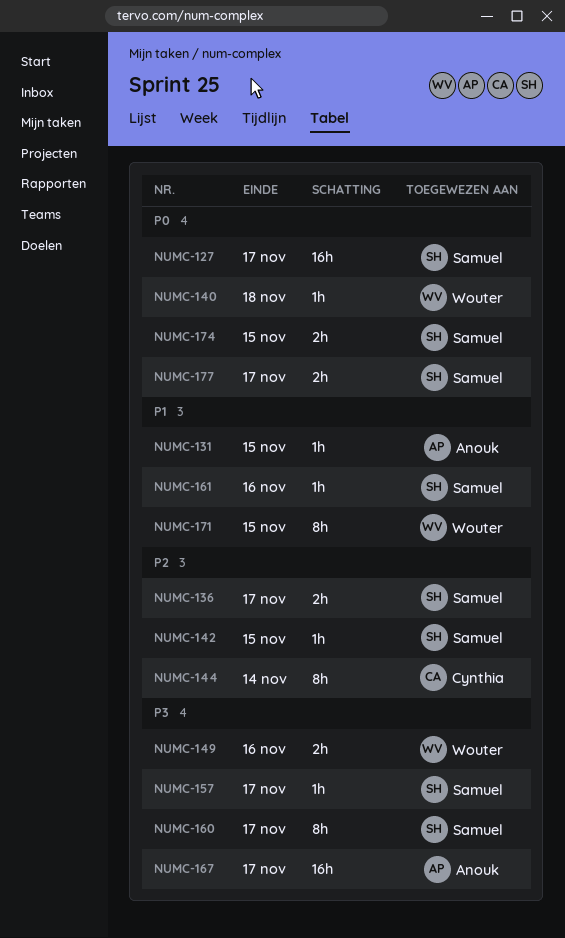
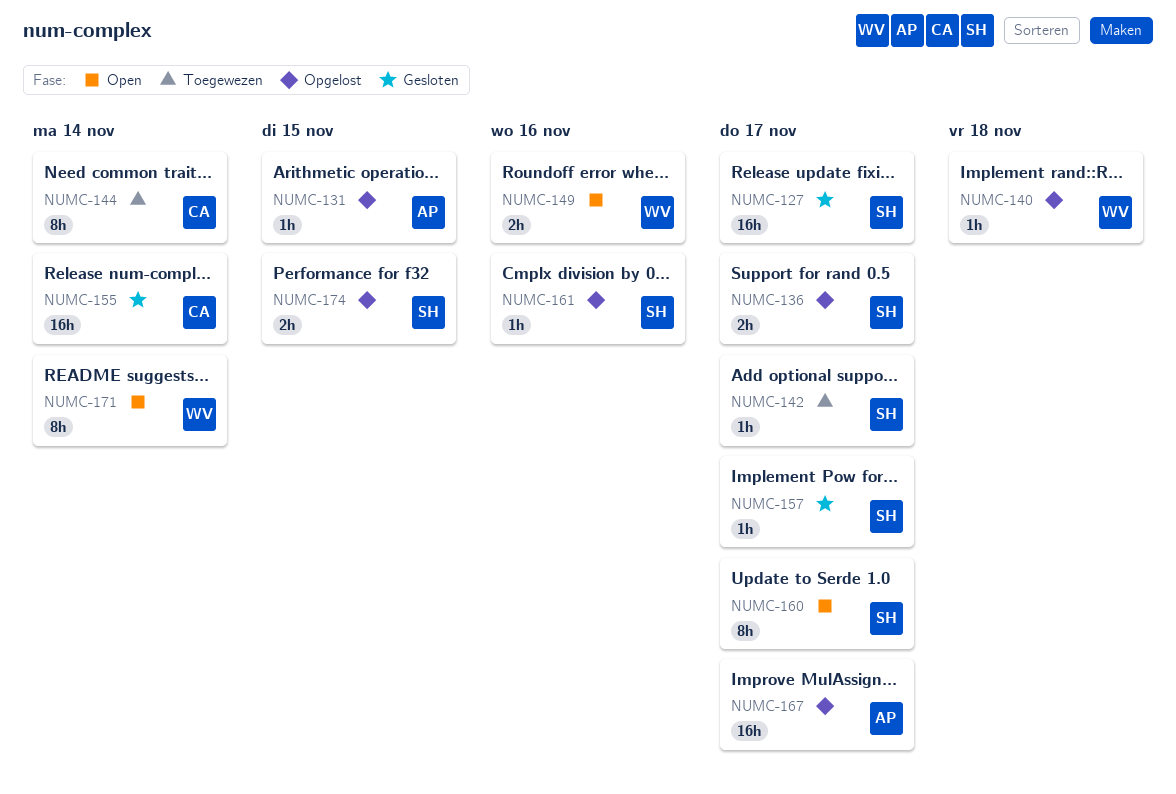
NUMC-142, due: Nov 15 -> Nov 17
NUMC-155: none -> present
NUMC-171, due: Nov 15 -> Nov 14
NUMC-177: present -> none

